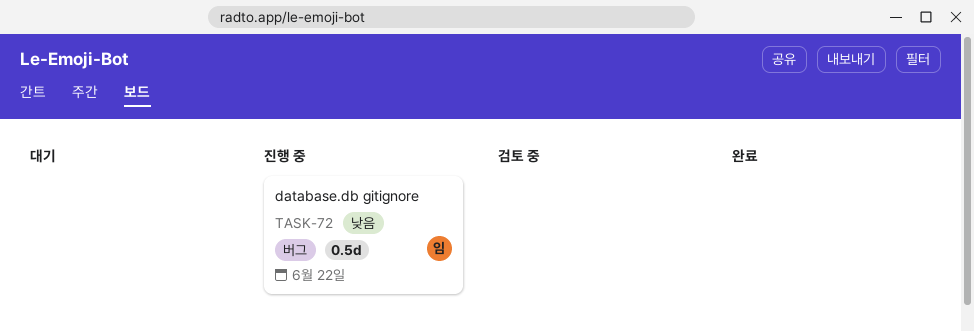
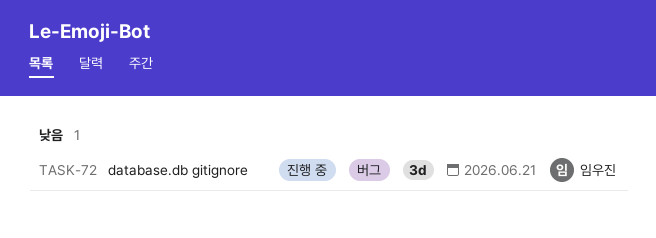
TASK-72, estimate: 0.5d -> 3d
TASK-72, due: Jun 22 -> Jun 21

